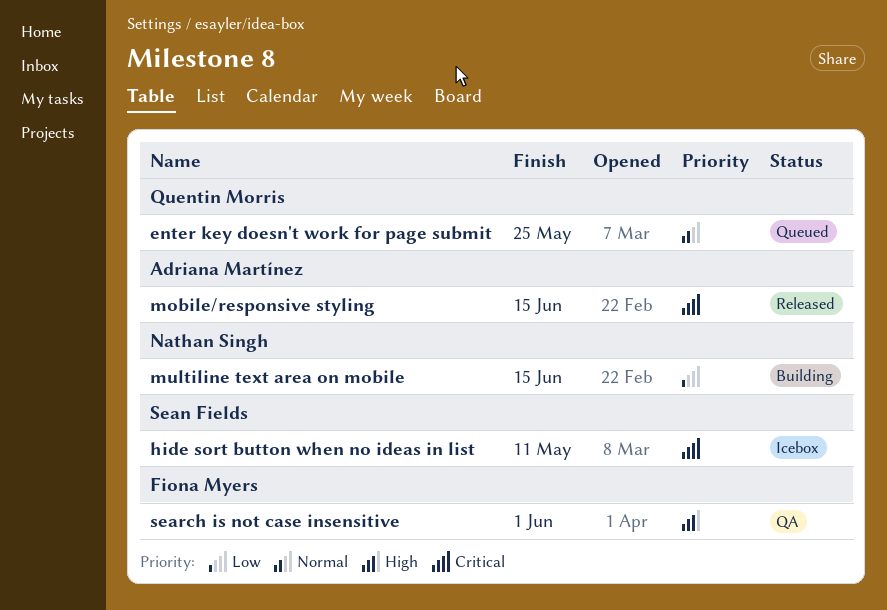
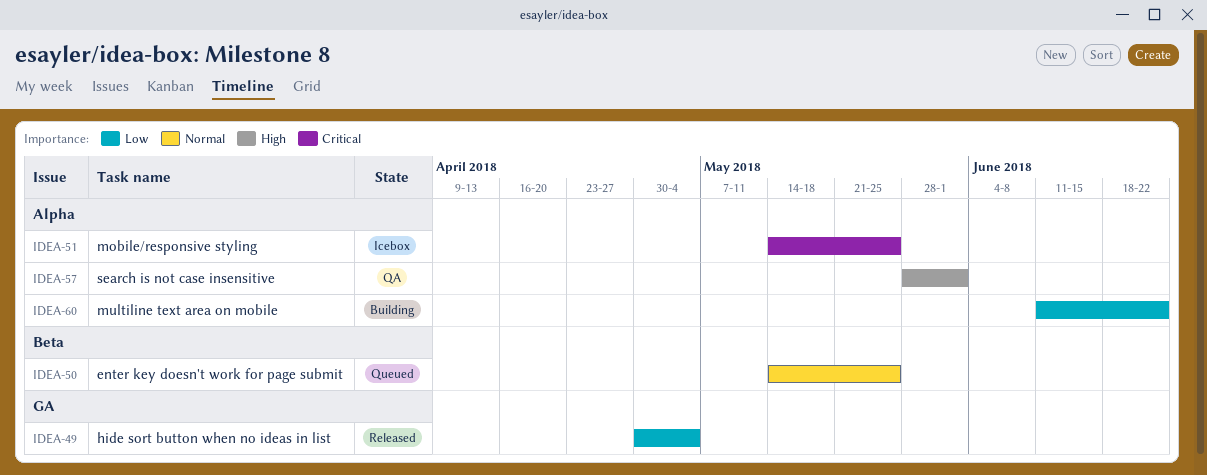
hide sort button when no ideas in list, status: Icebox -> Released
hide sort button when no ideas in list, priority: Critical -> Low
hide sort button when no ideas in list, due: May 11 -> May 4
mobile/responsive styling, status: Released -> Icebox
mobile/responsive styling, due: Jun 15 -> May 25
multiline text area on mobile, due: Jun 15 -> Jun 22

